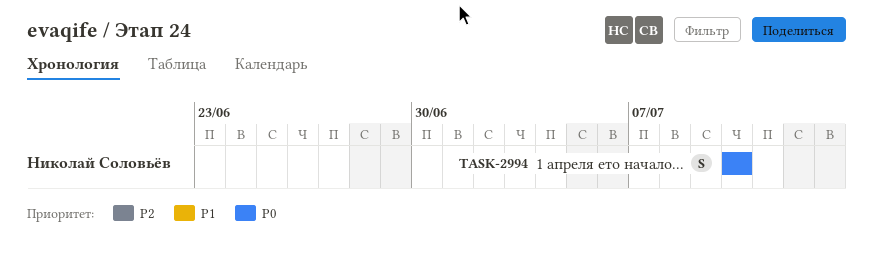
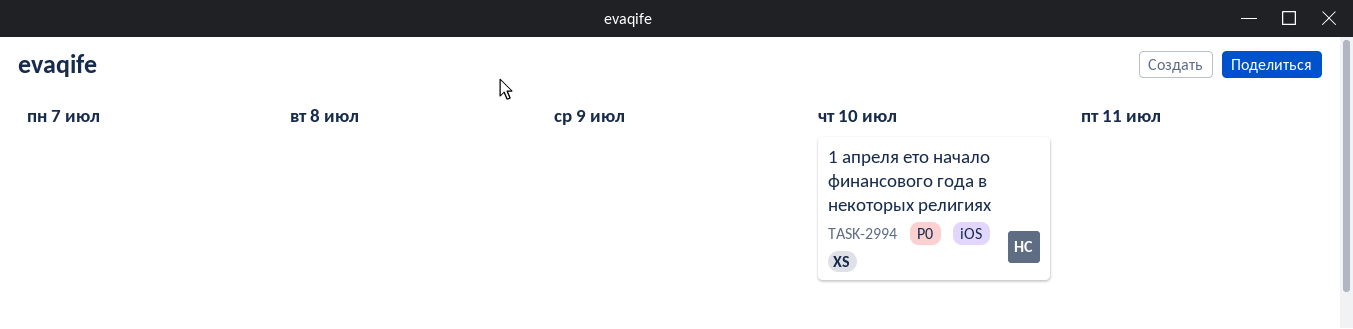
TASK-2994, estimate: S -> XS

